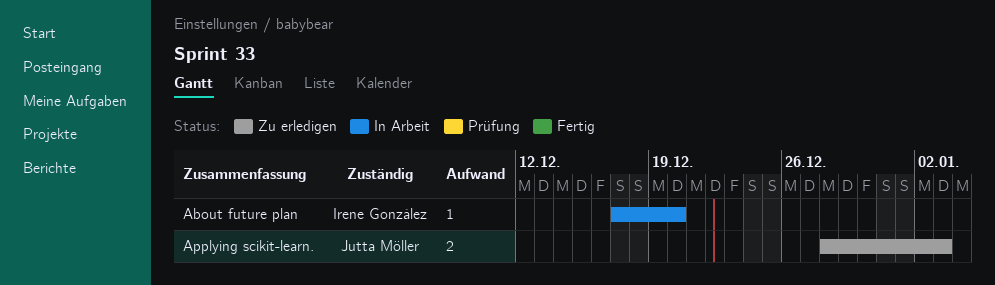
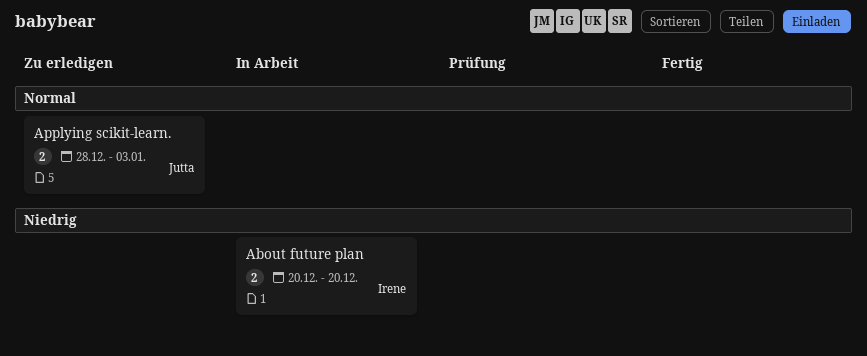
About future plan, estimate: 1 -> 2
About future plan, start: Dec 17 -> Dec 20

